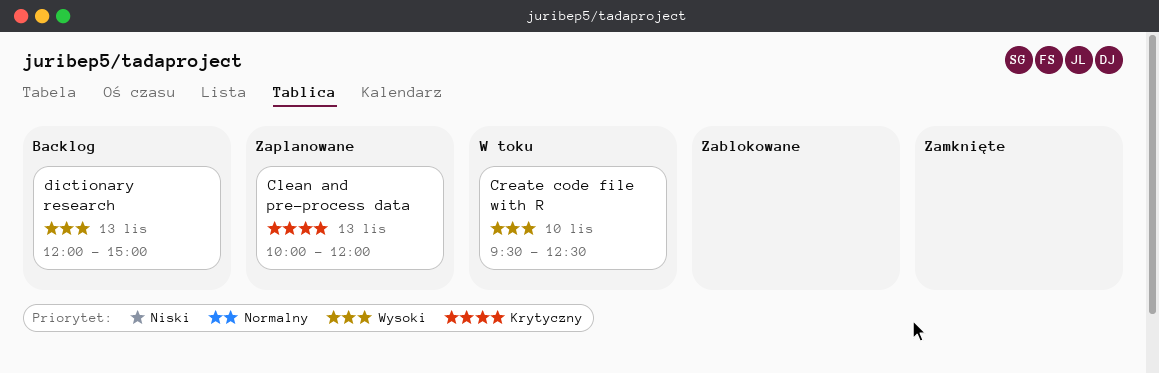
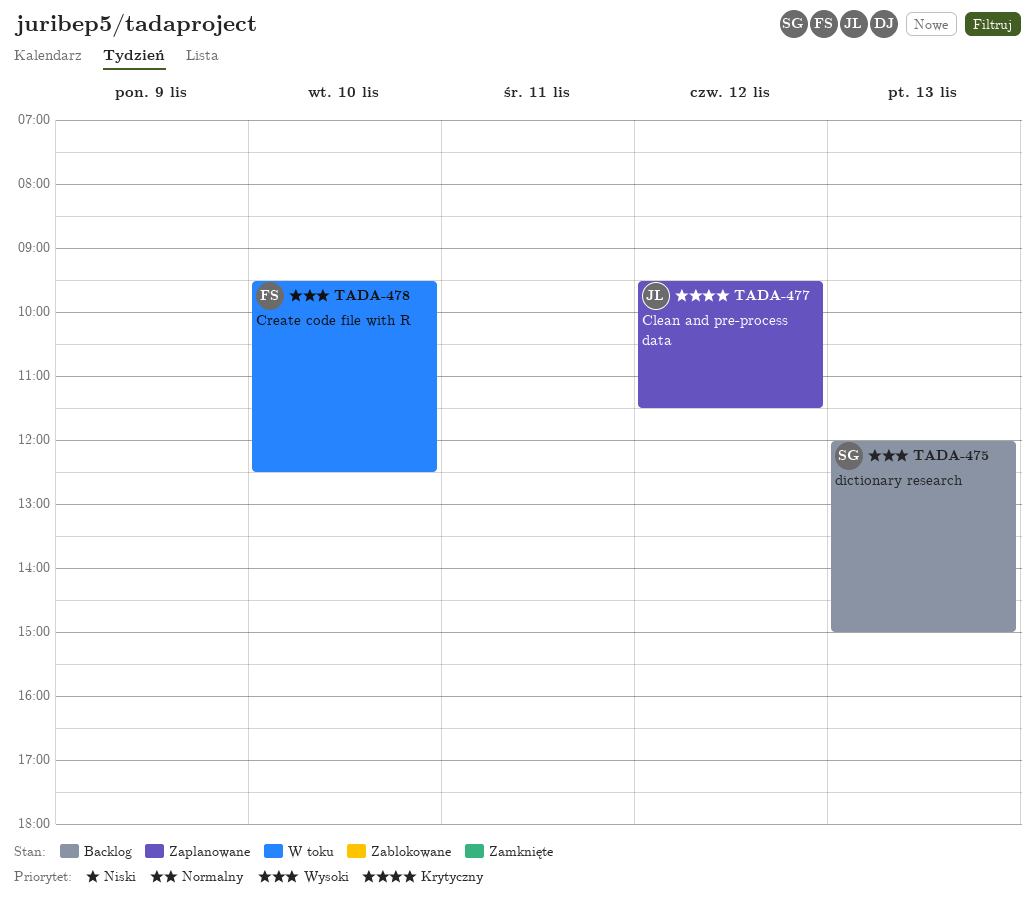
Clean and pre-process data, day: Nov 13 -> Nov 12
Clean and pre-process data, begins: 10:00 -> 09:30
Clean and pre-process data, ends: 12:00 -> 11:30

